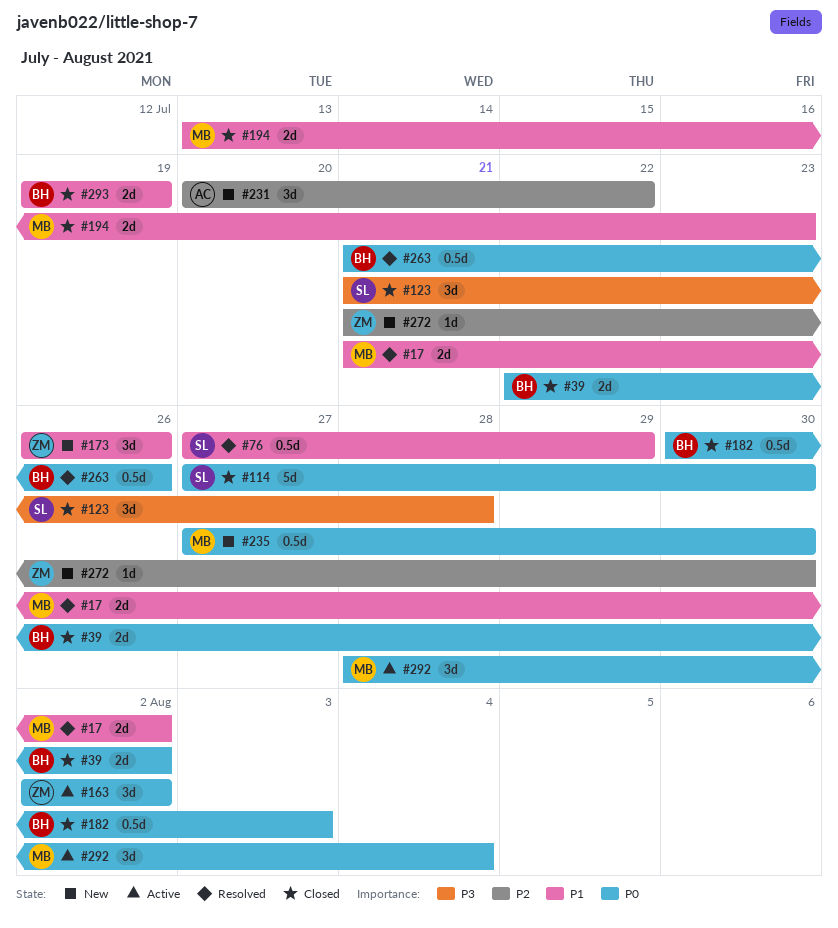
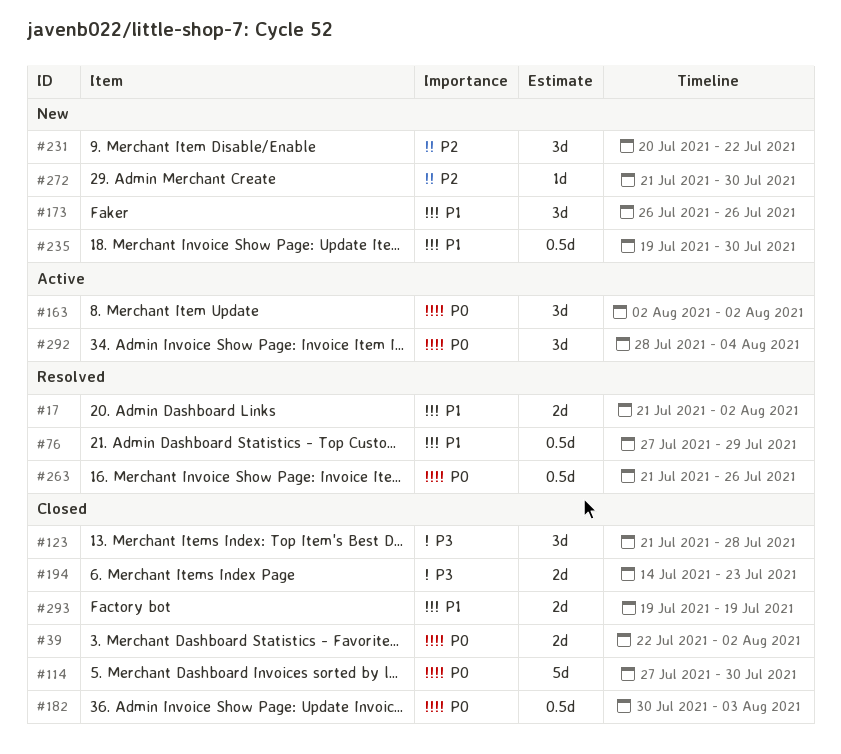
#194, priority: P1 -> P3
#194, start: Jul 13 -> Jul 14
#235, priority: P0 -> P1
#235, start: Jul 27 -> Jul 19

